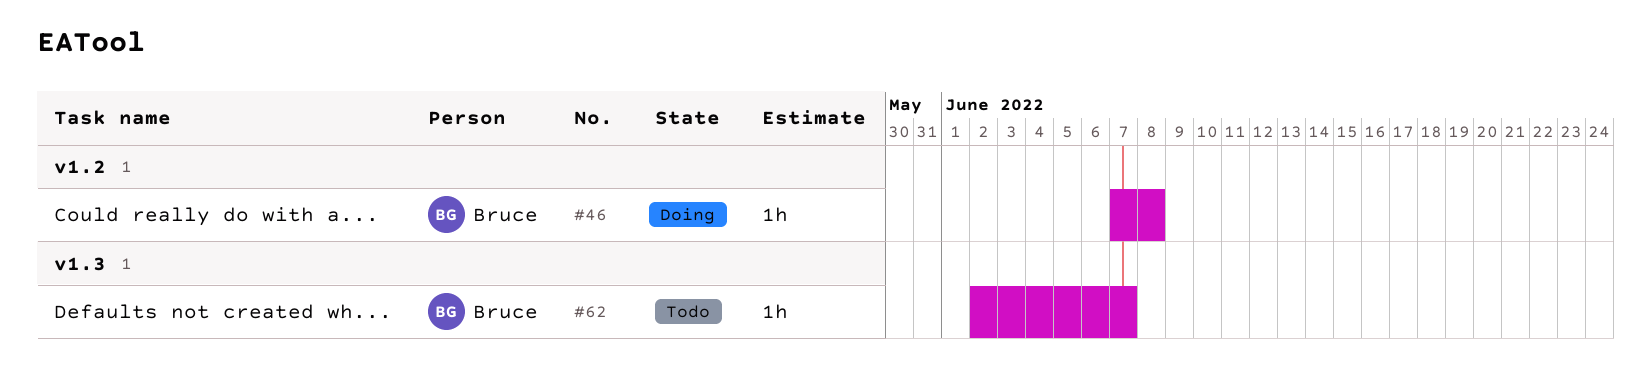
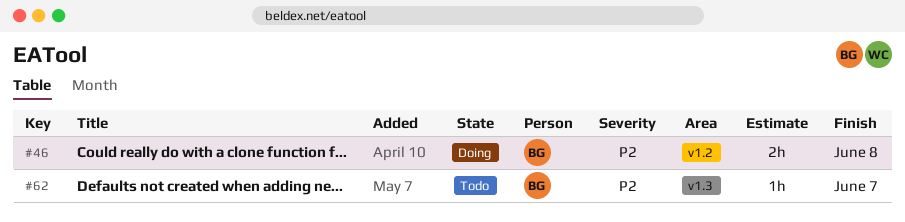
#46, estimate: 1h -> 2h

